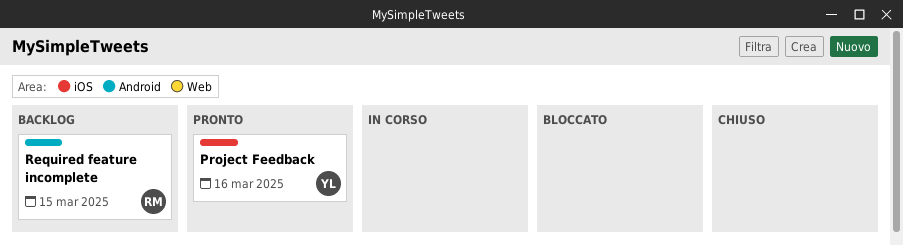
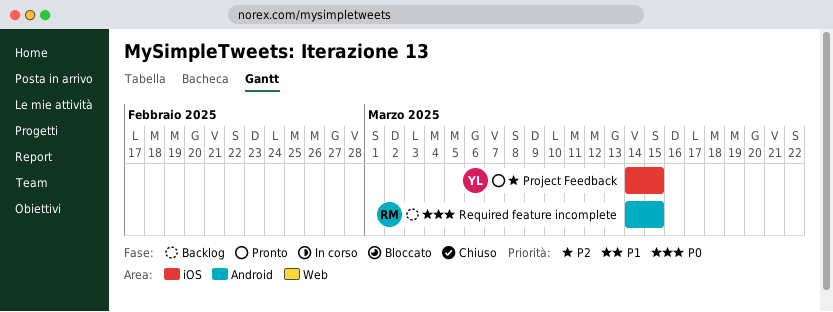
Project Feedback, due: Mar 16 -> Mar 15

